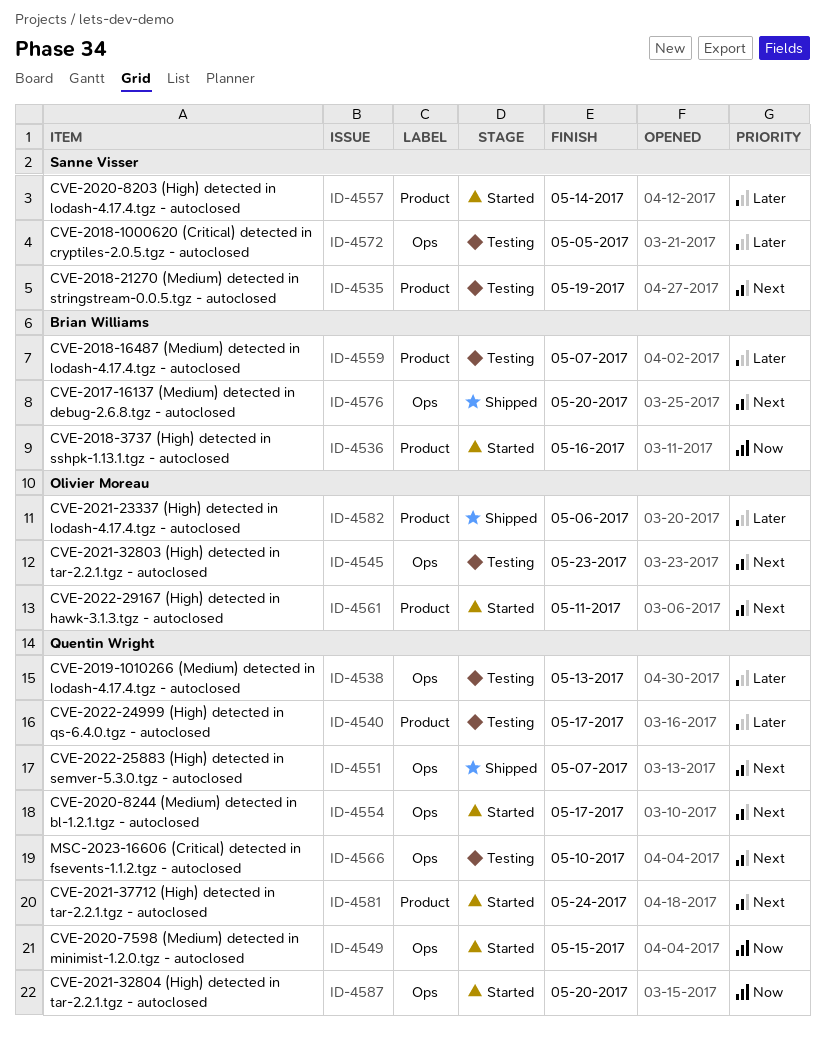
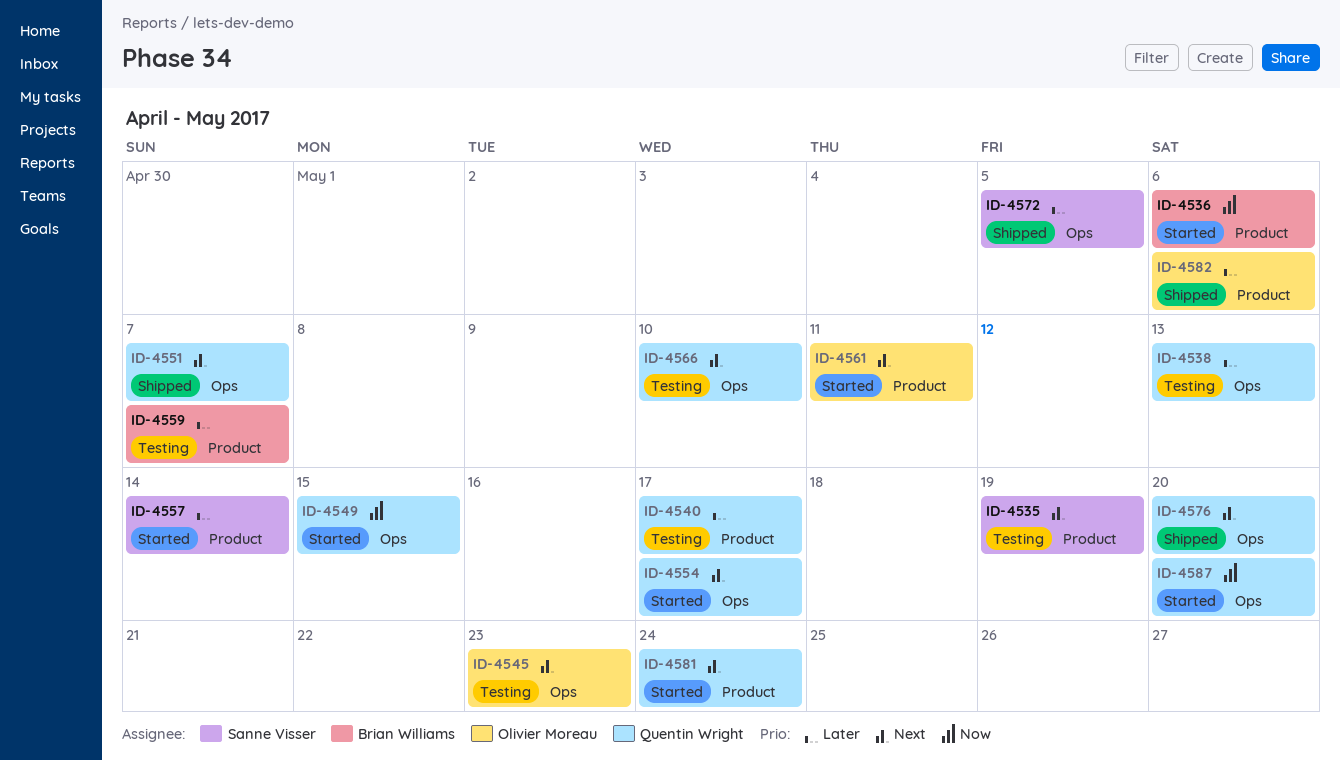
ID-4536, due: May 16 -> May 6
ID-4572, status: Testing -> Shipped
ID-4576, owner: Brian Williams -> Quentin Wright

